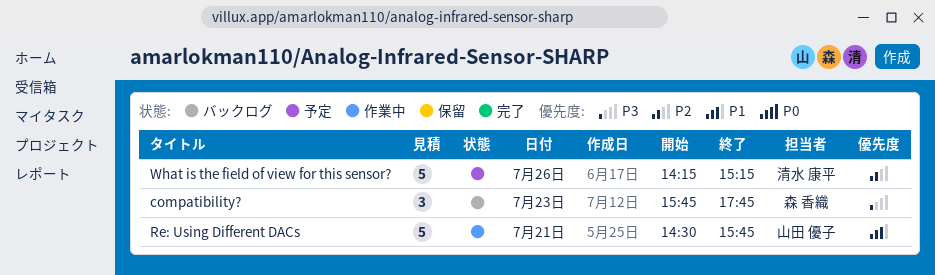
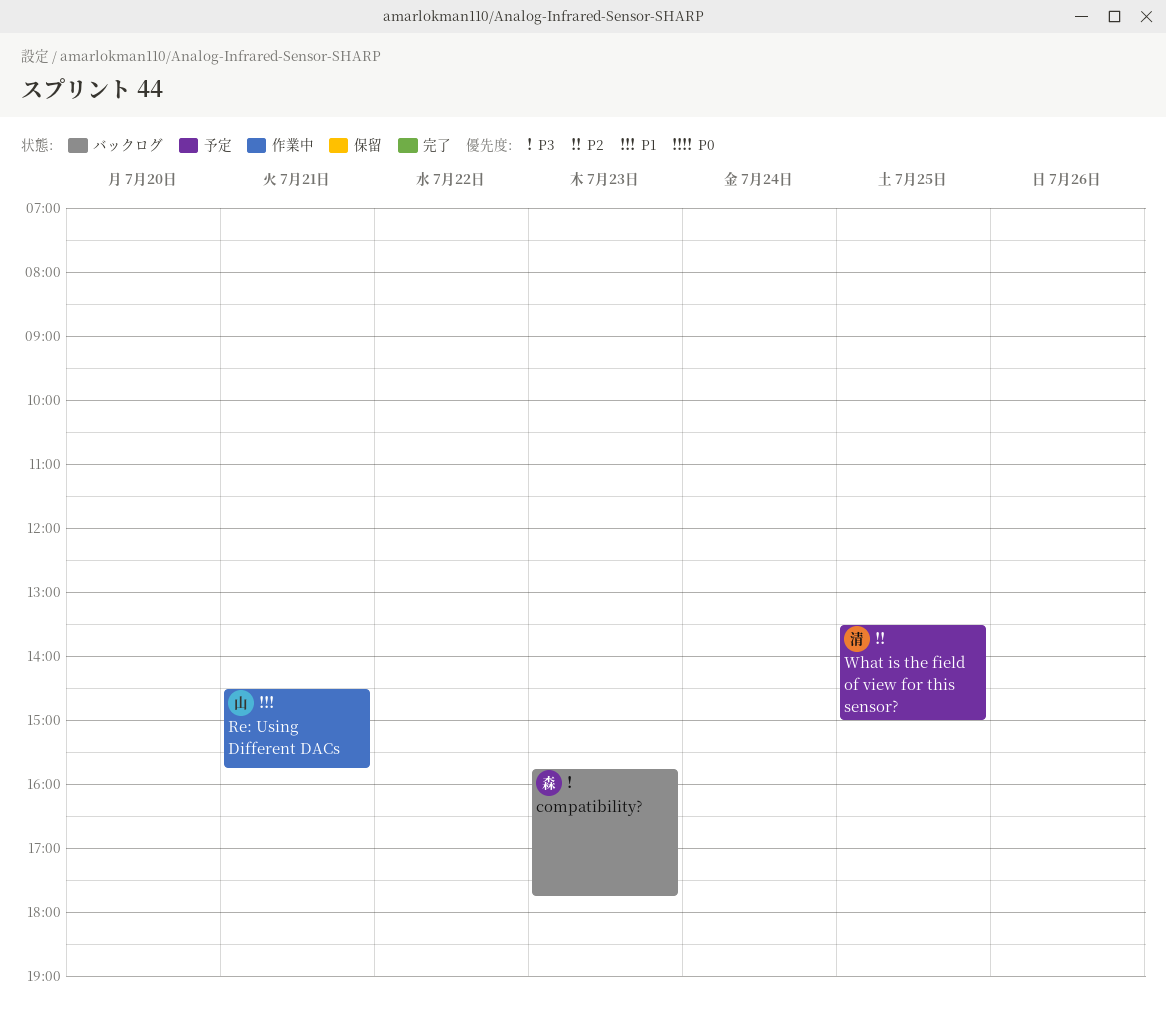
What is the field of view for this sensor?, day: Jul 26 -> Jul 25
What is the field of view for this sensor?, begins: 14:15 -> 13:30
What is the field of view for this sensor?, ends: 15:15 -> 15:00

